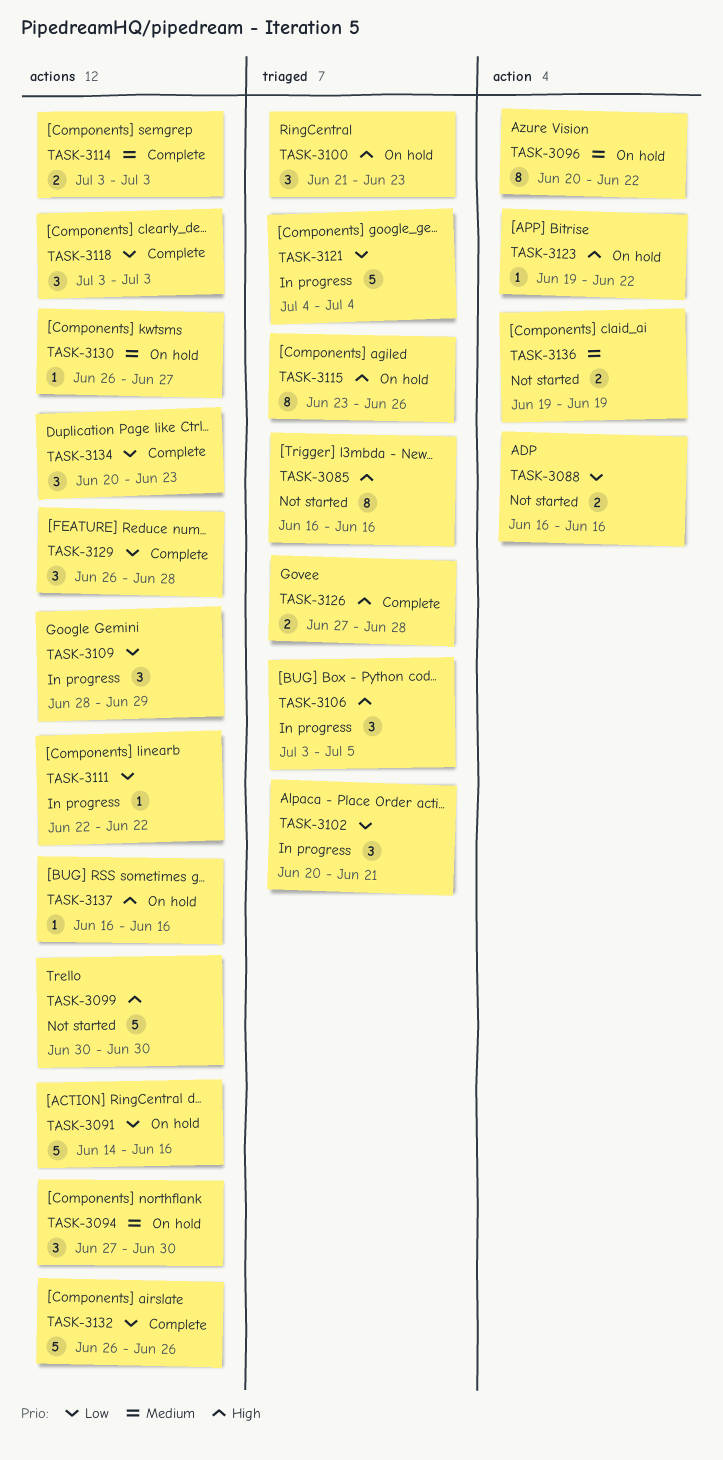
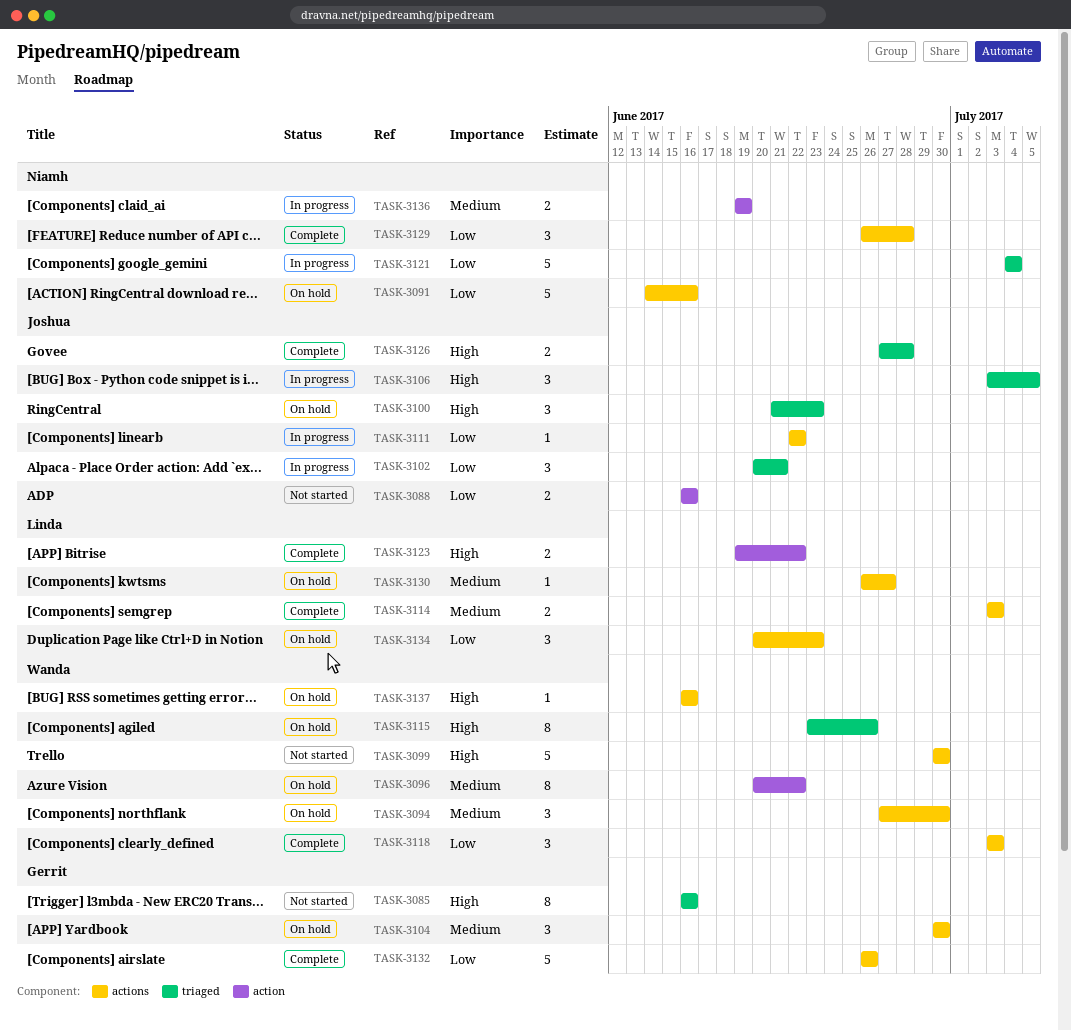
TASK-3104: none -> present
TASK-3109: present -> none
TASK-3123, status: On hold -> Complete
TASK-3123, estimate: 1 -> 2
TASK-3134, status: Complete -> On hold
TASK-3136, status: Not started -> In progress

